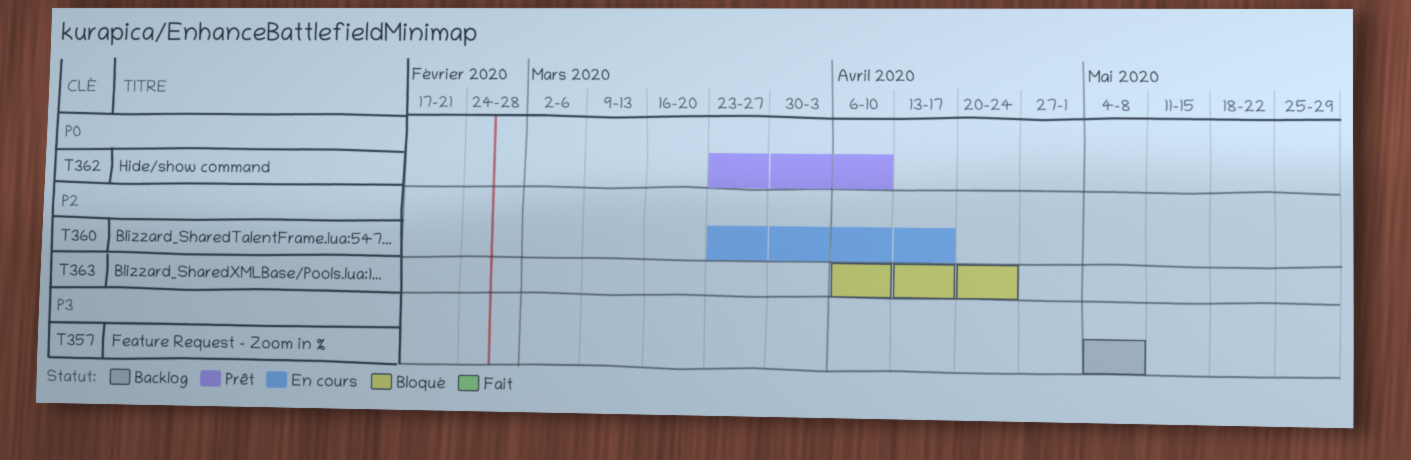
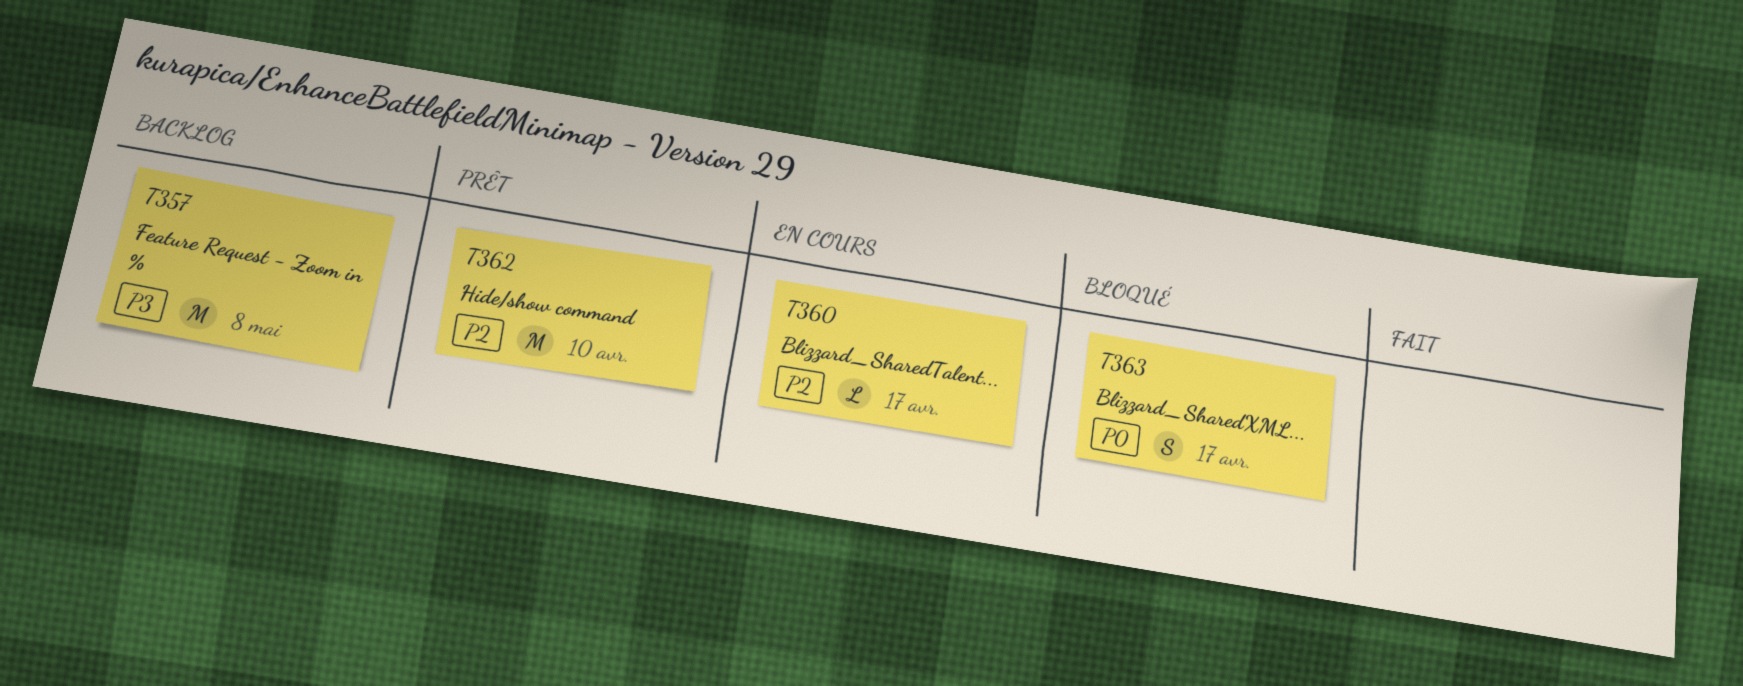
T362, priority: P0 -> P2
T363, priority: P2 -> P0
T363, due: Apr 24 -> Apr 17

